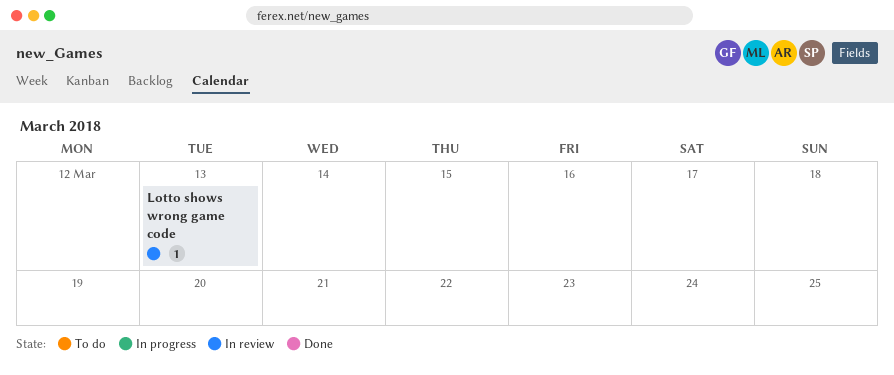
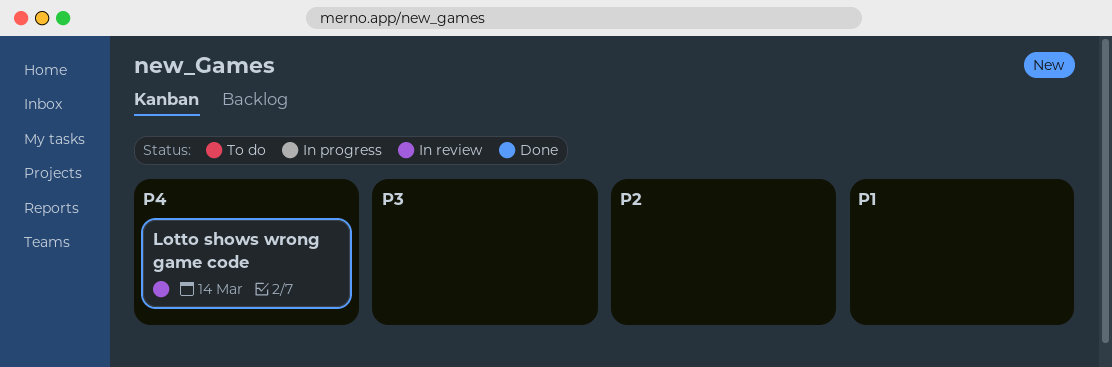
Lotto shows wrong game code, due: Mar 13 -> Mar 14

